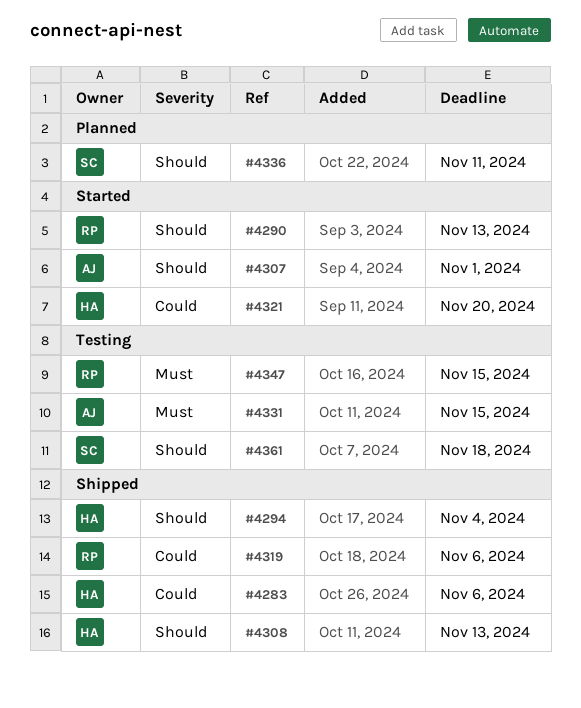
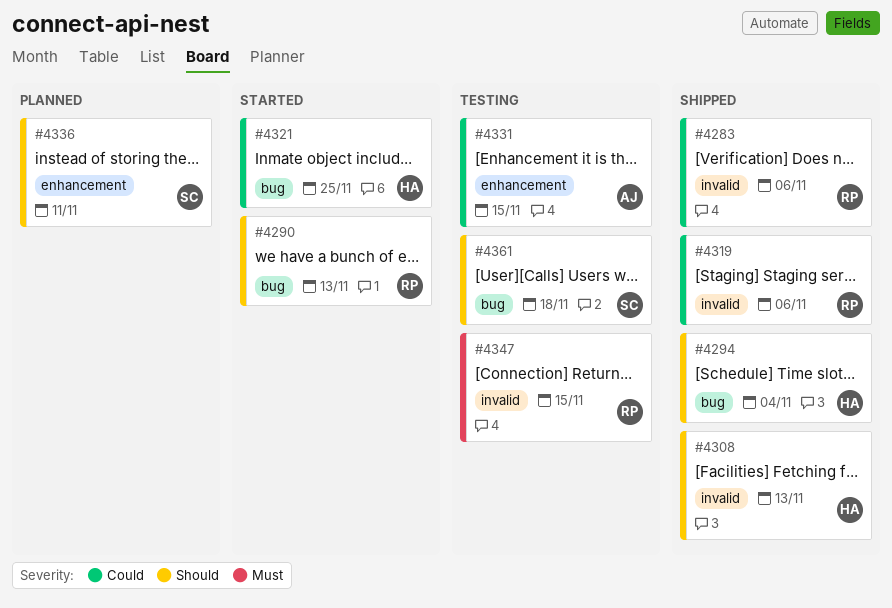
#4283, owner: HA -> RP
#4307: present -> none
#4321, due: Nov 20 -> Nov 25
#4331, priority: Must -> Could

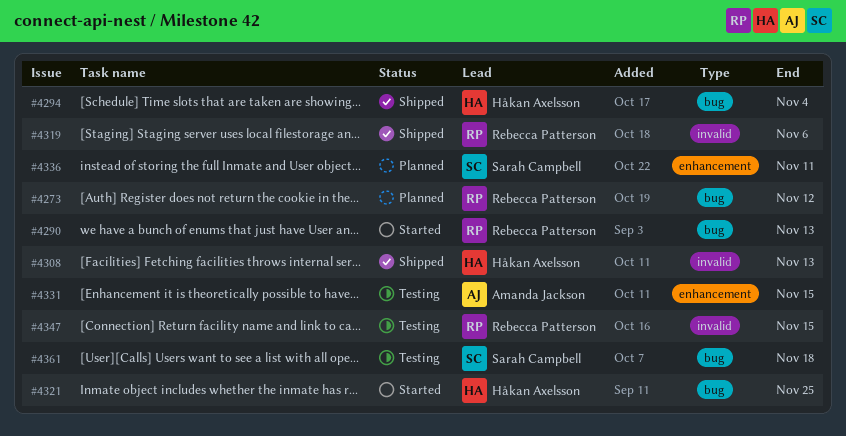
#4273: none -> present
#4283: present -> none

